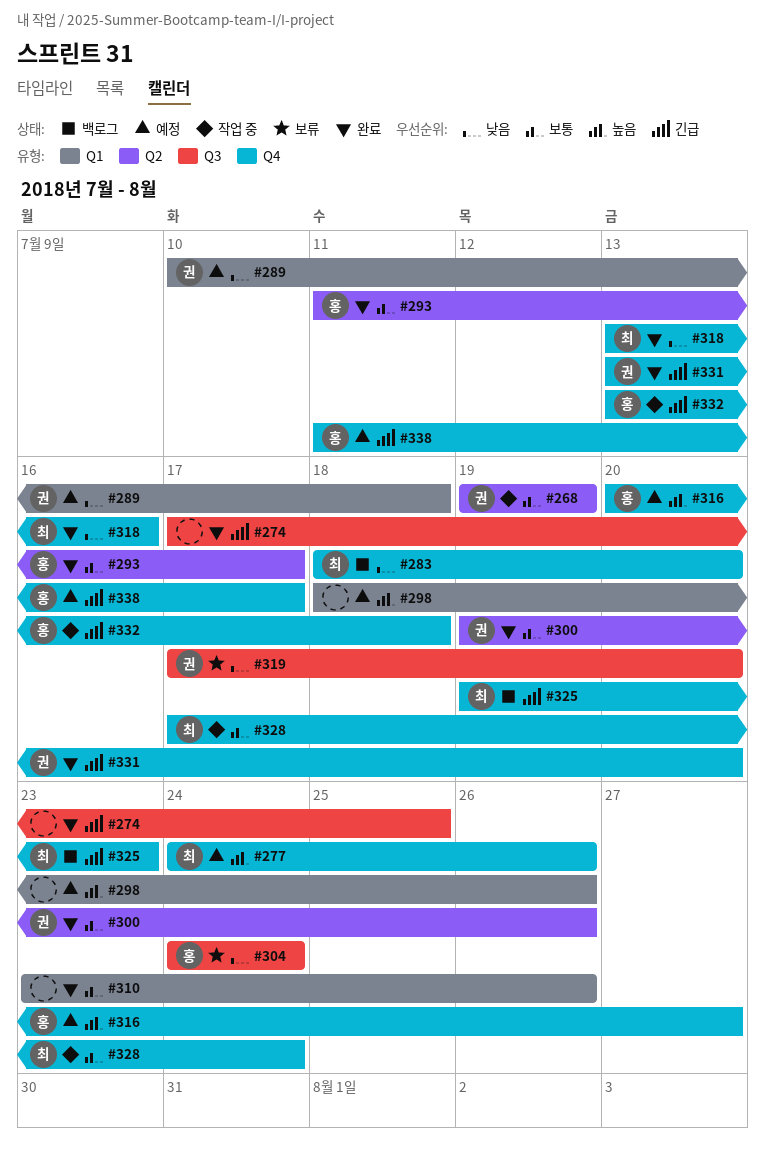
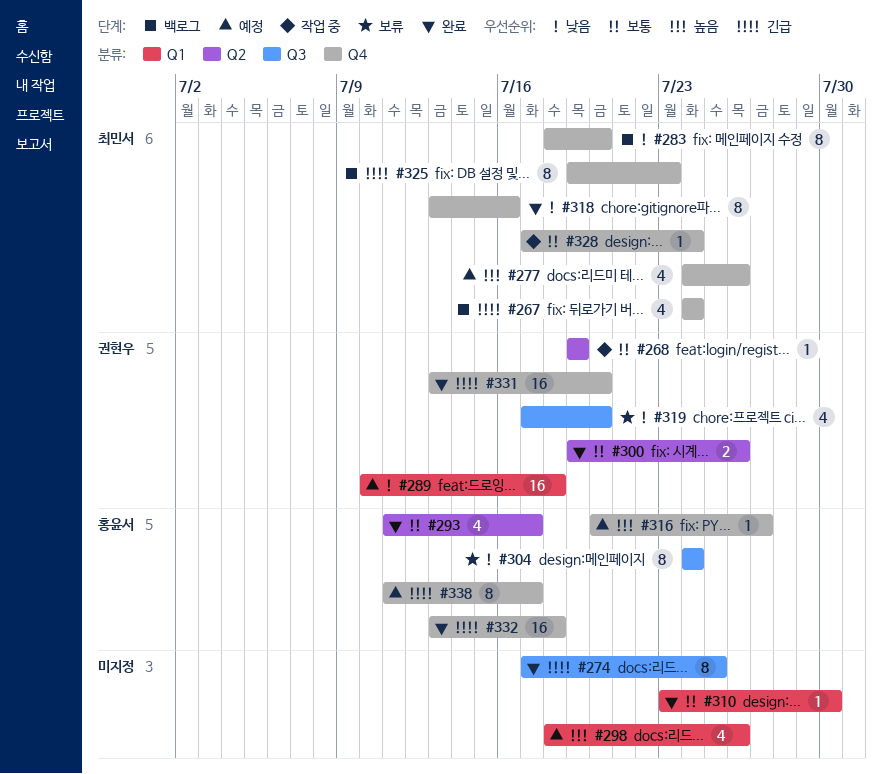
#267: none -> present
#310, due: Jul 26 -> Jul 30
#332, status: 작업 중 -> 완료

